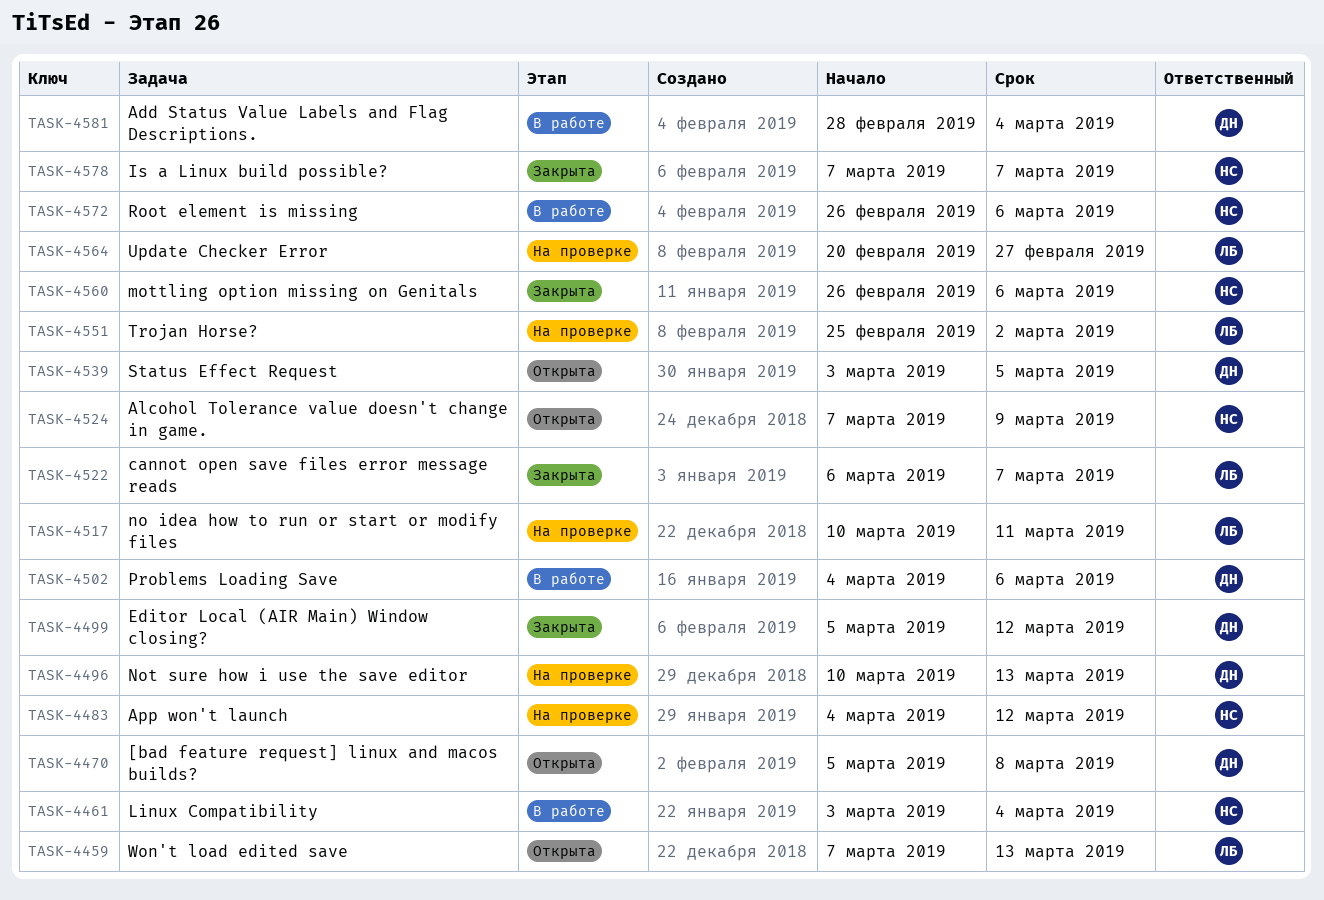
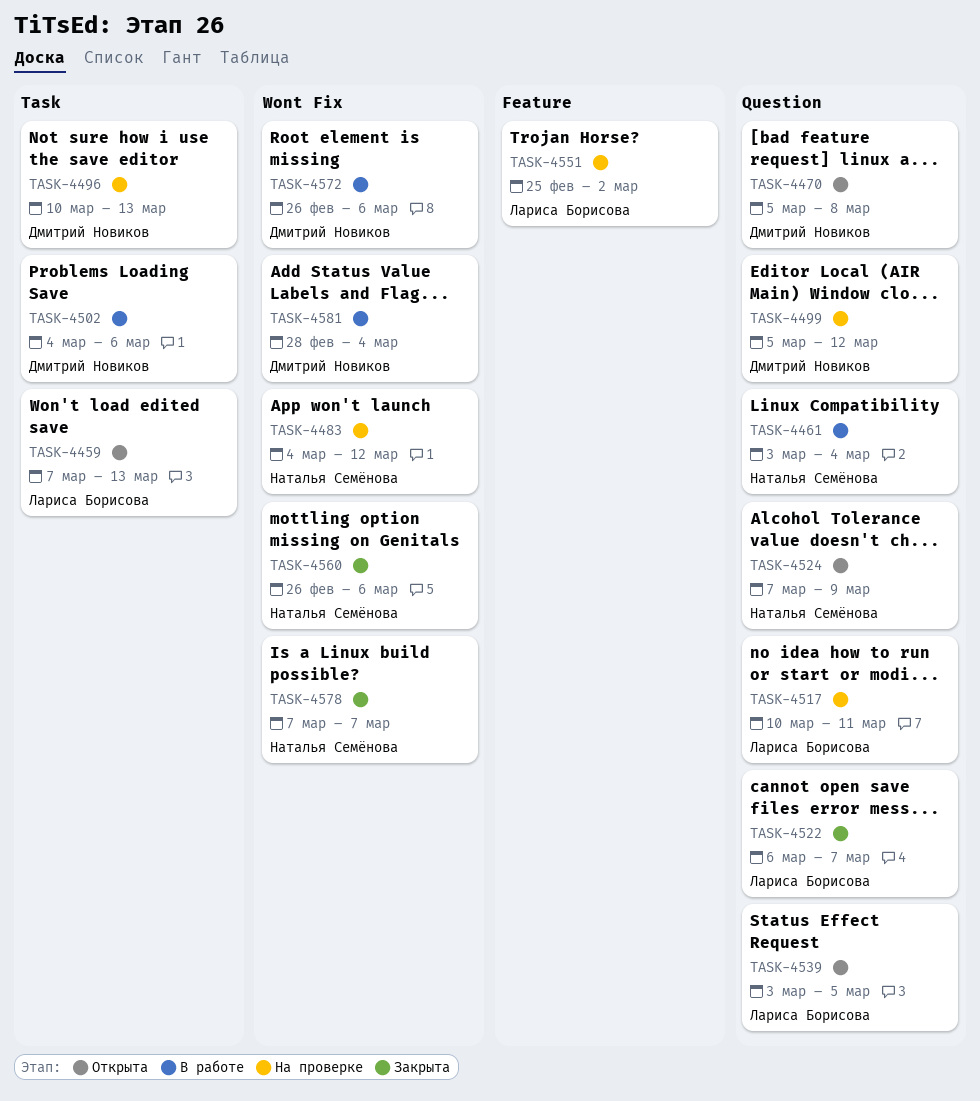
TASK-4499, status: Закрыта -> На проверке
TASK-4539, owner: Дмитрий Новиков -> Лариса Борисова
TASK-4564: present -> none
TASK-4572, owner: Наталья Семёнова -> Дмитрий Новиков

